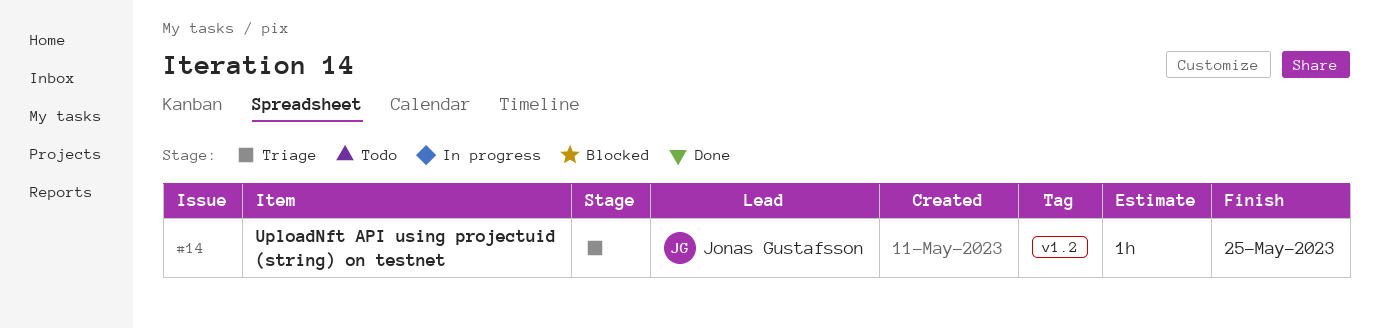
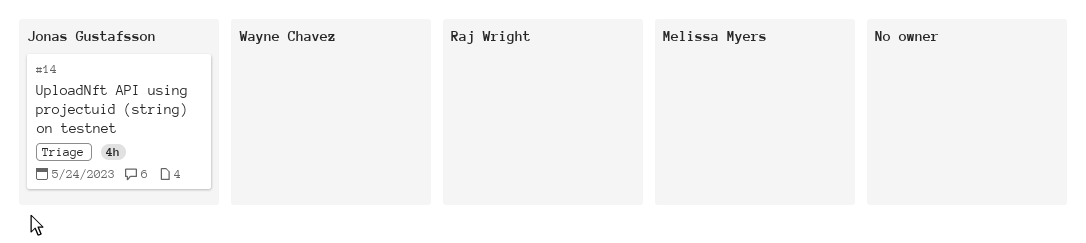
#14, estimate: 1h -> 4h
#14, due: May 25 -> May 24

